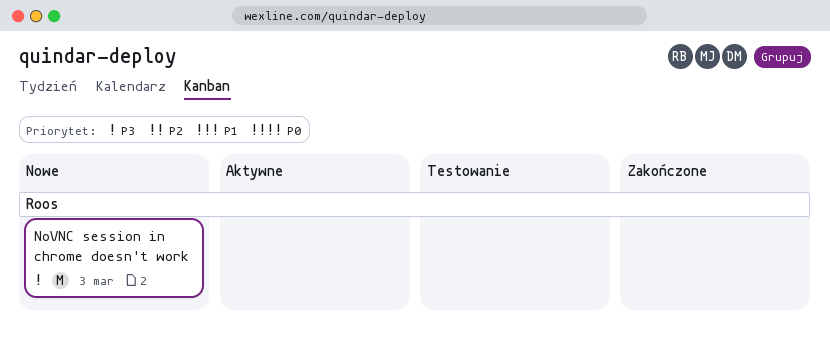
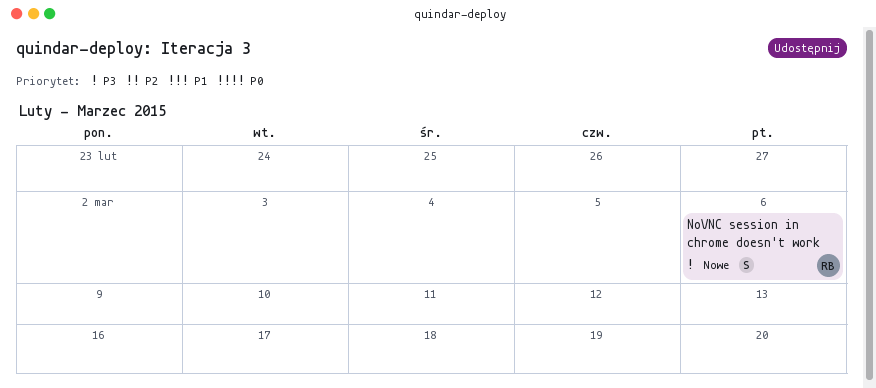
NoVNC session in chrome doesn't work, estimate: M -> S
NoVNC session in chrome doesn't work, due: Mar 3 -> Mar 6

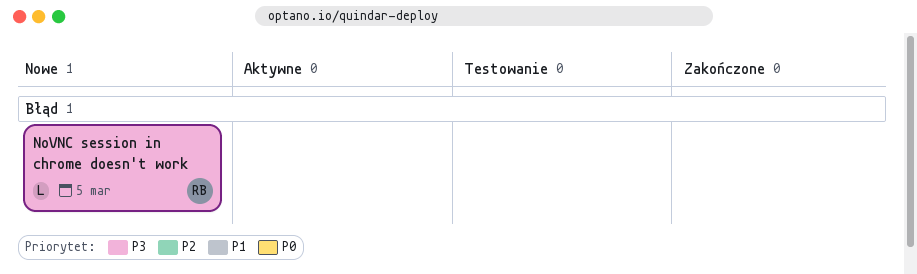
NoVNC session in chrome doesn't work, estimate: S -> L
NoVNC session in chrome doesn't work, due: Mar 6 -> Mar 5

